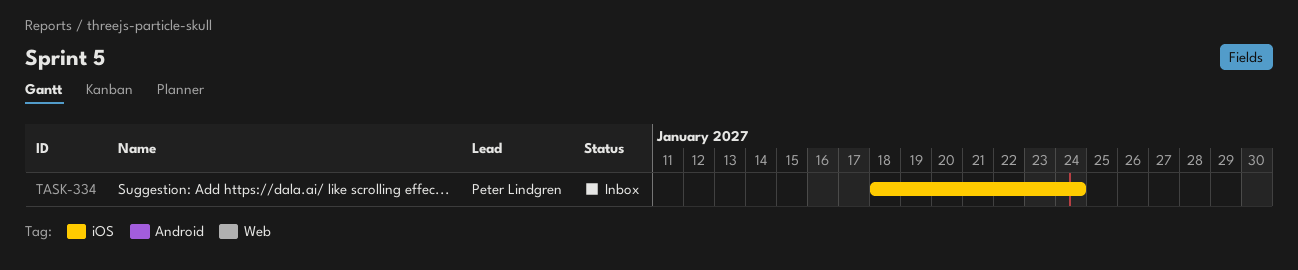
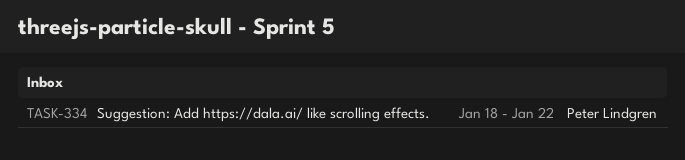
TASK-334, due: Jan 24 -> Jan 22

